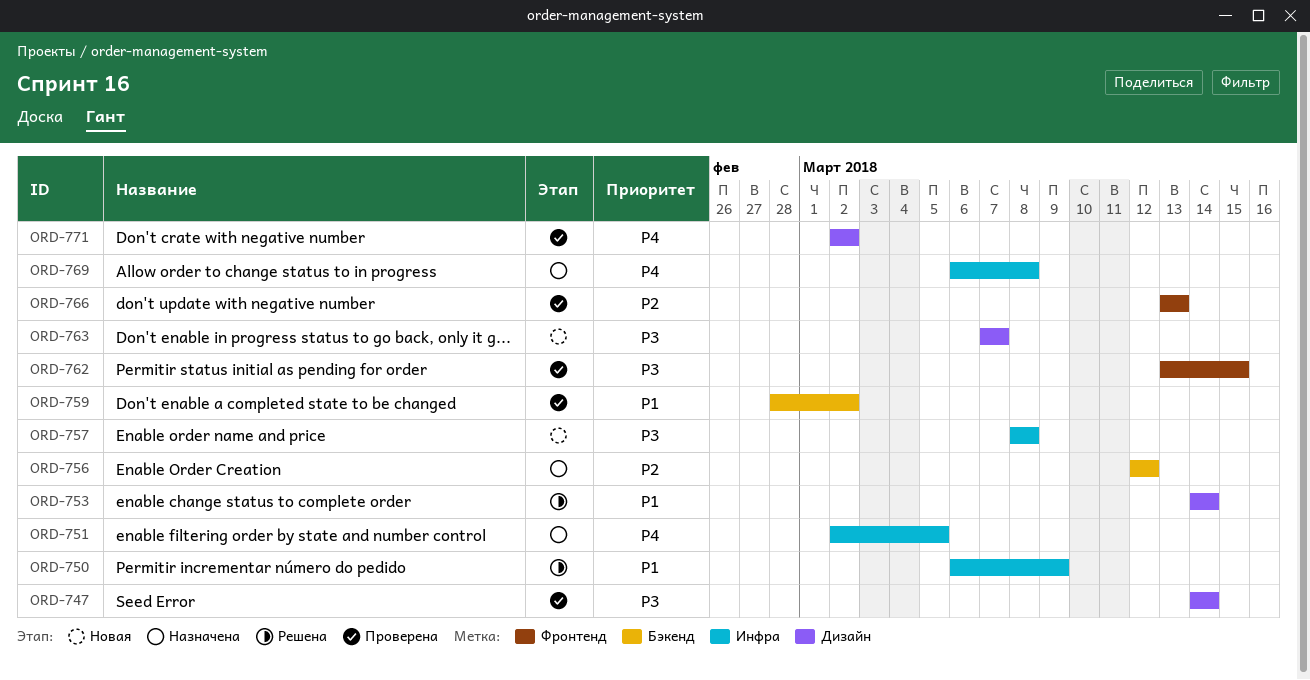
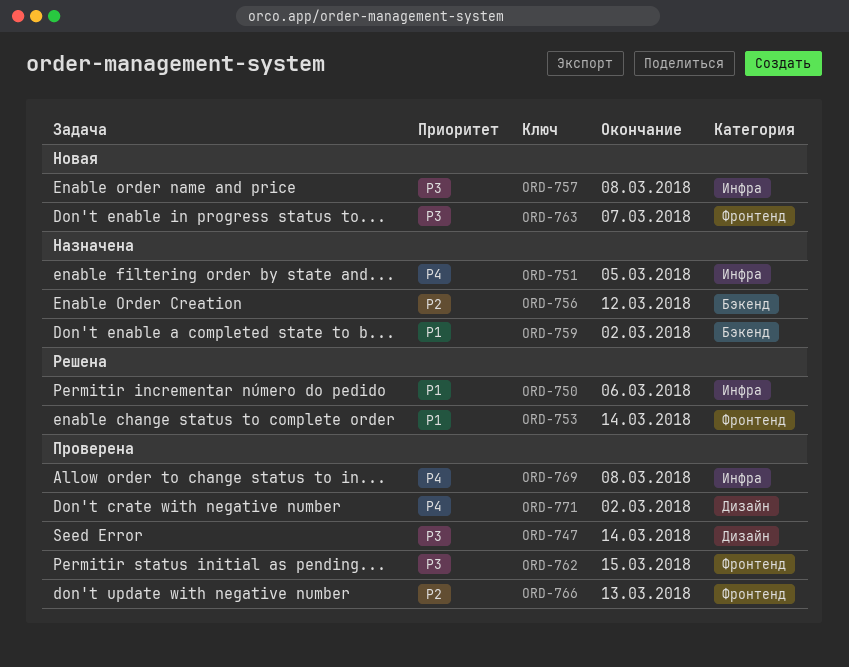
ORD-750, due: Mar 9 -> Mar 6
ORD-753, label: Дизайн -> Фронтенд
ORD-759, status: Проверена -> Назначена
ORD-763, label: Дизайн -> Фронтенд
ORD-769, status: Назначена -> Проверена

